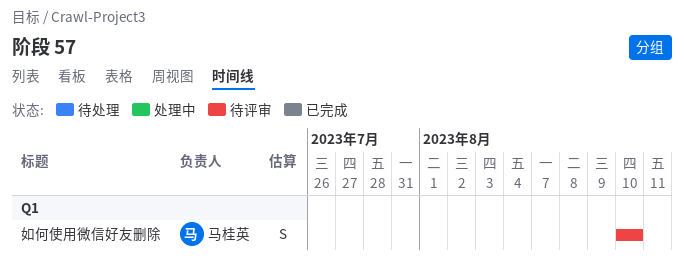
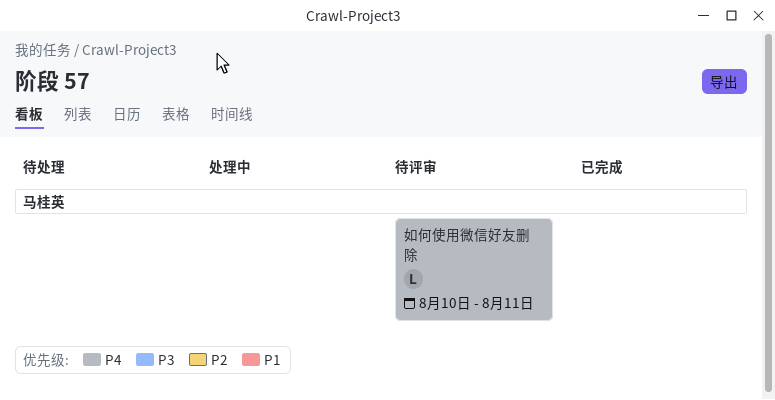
如何使用微信好友删除, estimate: S -> L
如何使用微信好友删除, due: Aug 10 -> Aug 11

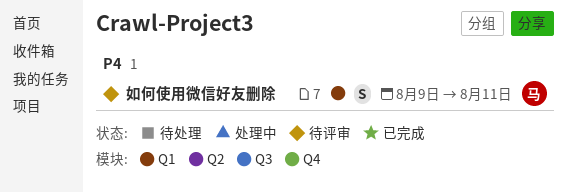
如何使用微信好友删除, estimate: L -> S
如何使用微信好友删除, start: Aug 10 -> Aug 9

